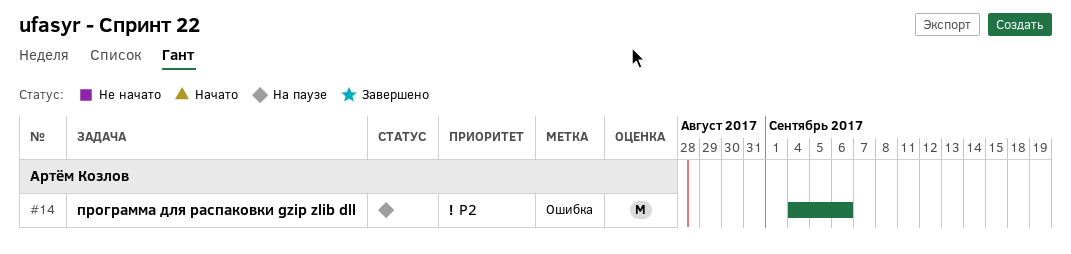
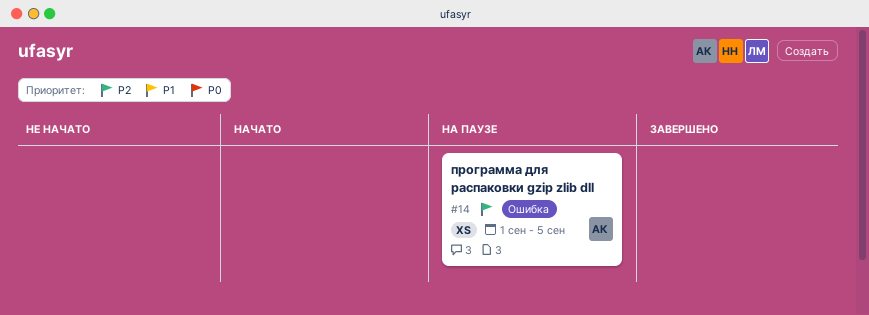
#14, estimate: M -> XS
#14, start: Sep 4 -> Sep 1
#14, due: Sep 6 -> Sep 5

